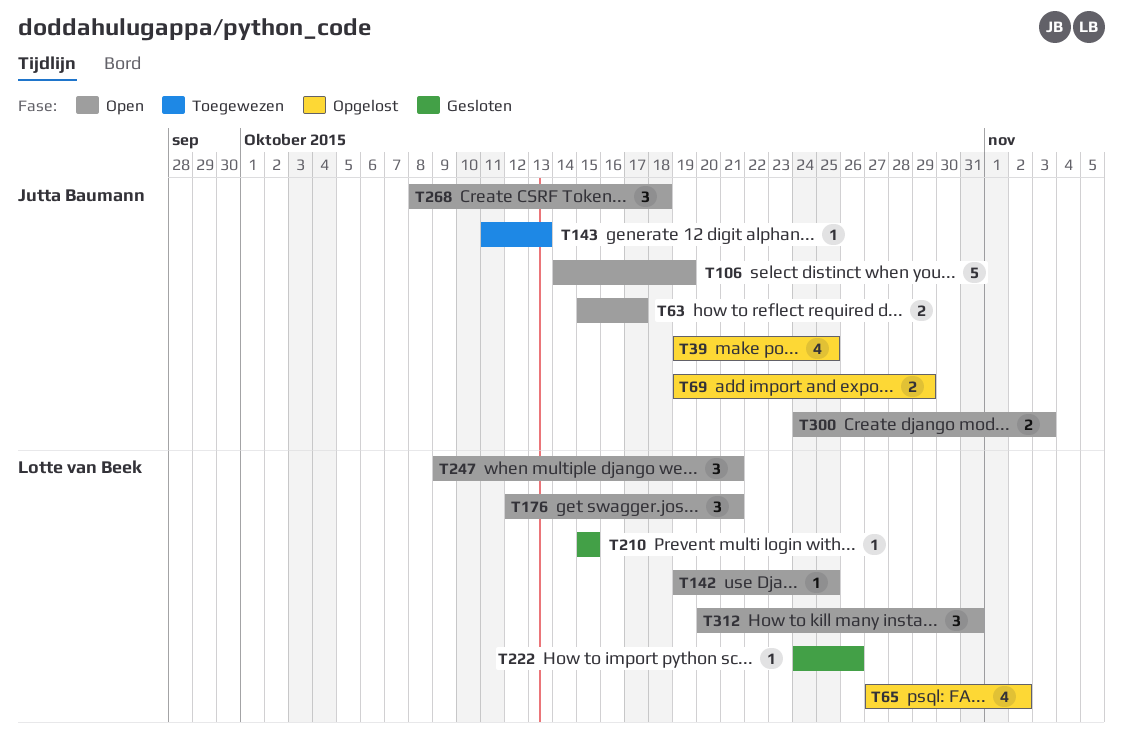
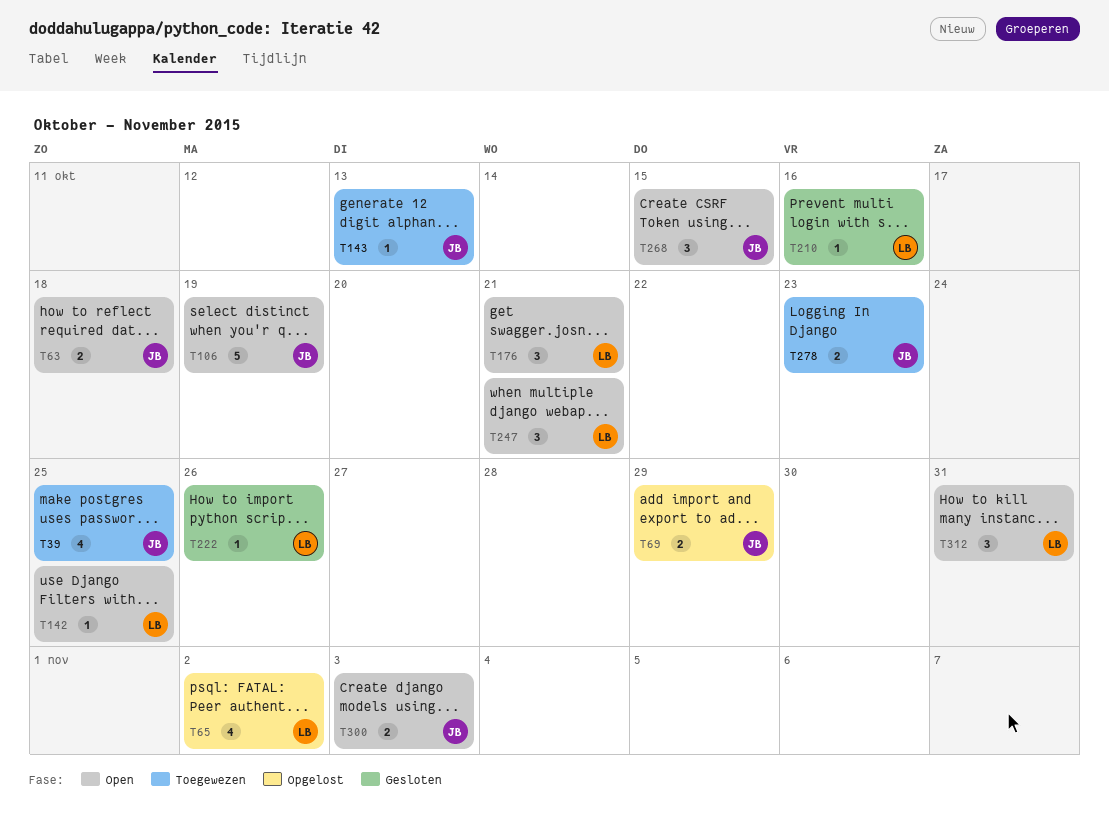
T39, status: Opgelost -> Toegewezen
T63, due: Oct 17 -> Oct 18
T210, due: Oct 15 -> Oct 16
T268, due: Oct 18 -> Oct 15
T278: none -> present

